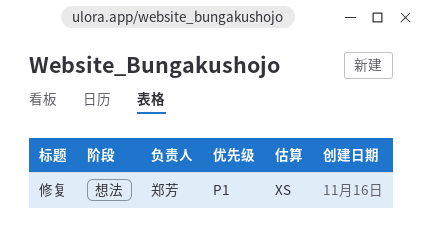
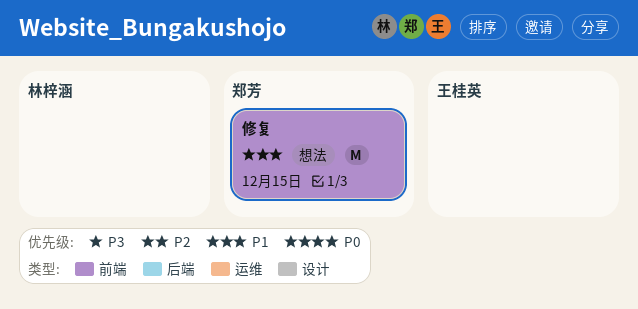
修复, estimate: XS -> M

